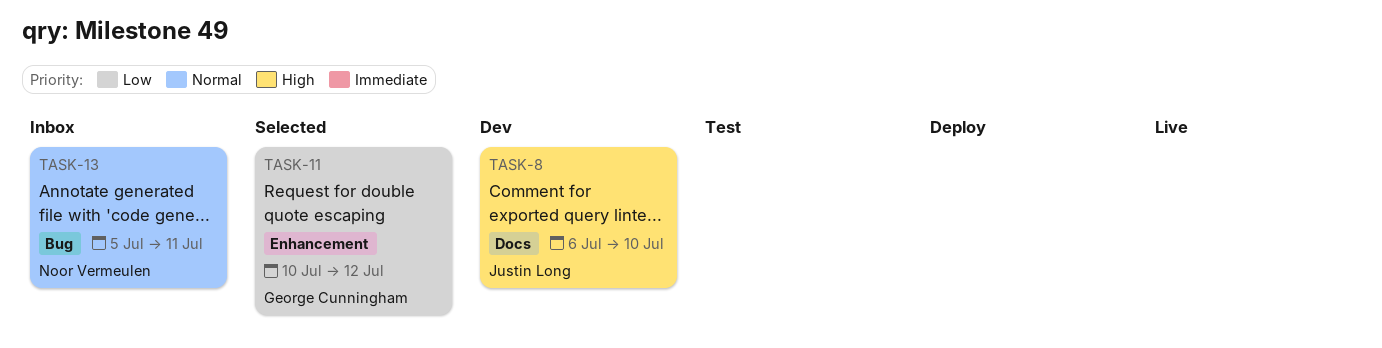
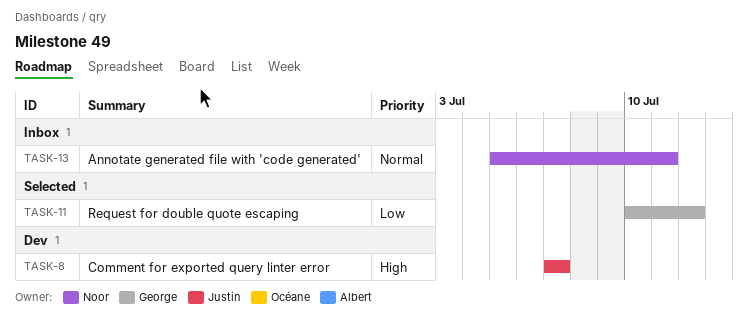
TASK-8, start: Jul 6 -> Jul 7
TASK-8, due: Jul 10 -> Jul 7

